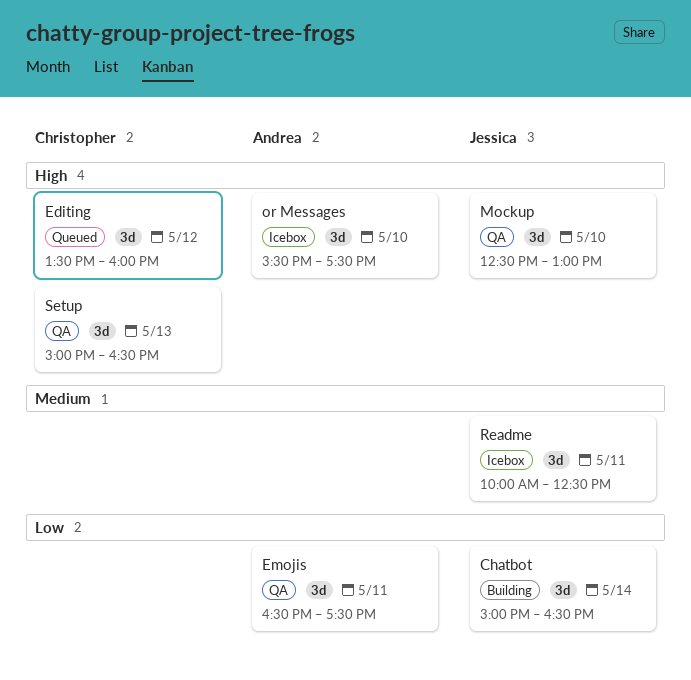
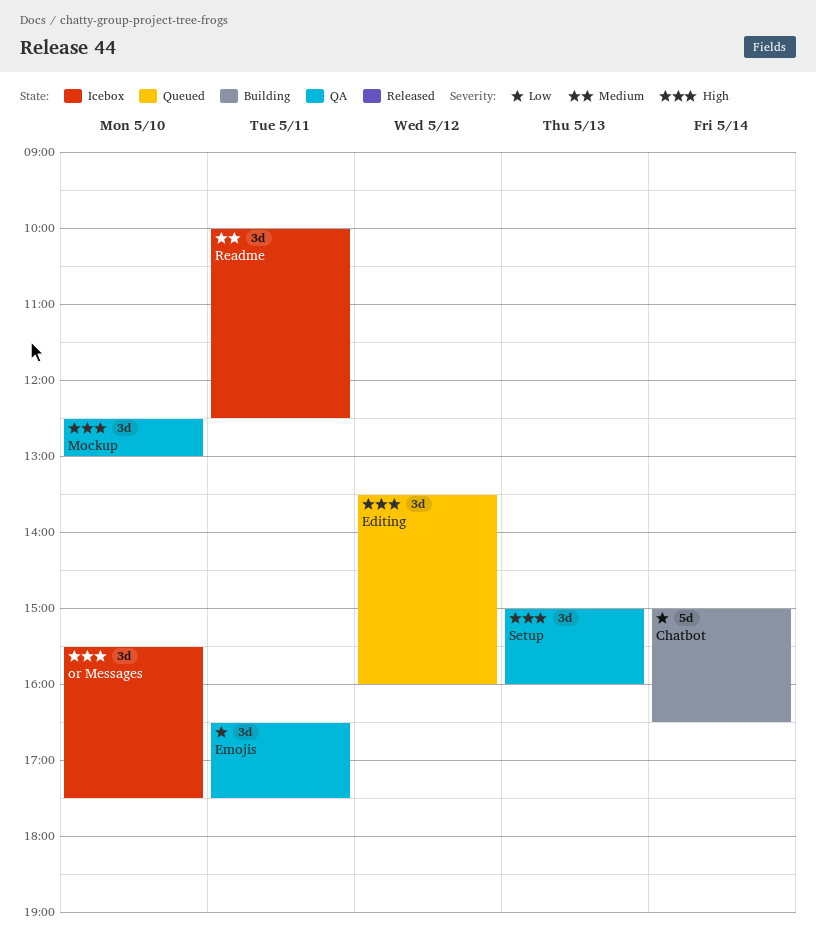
Chatbot, estimate: 3d -> 5d
Setup, ends: 16:30 -> 16:00

